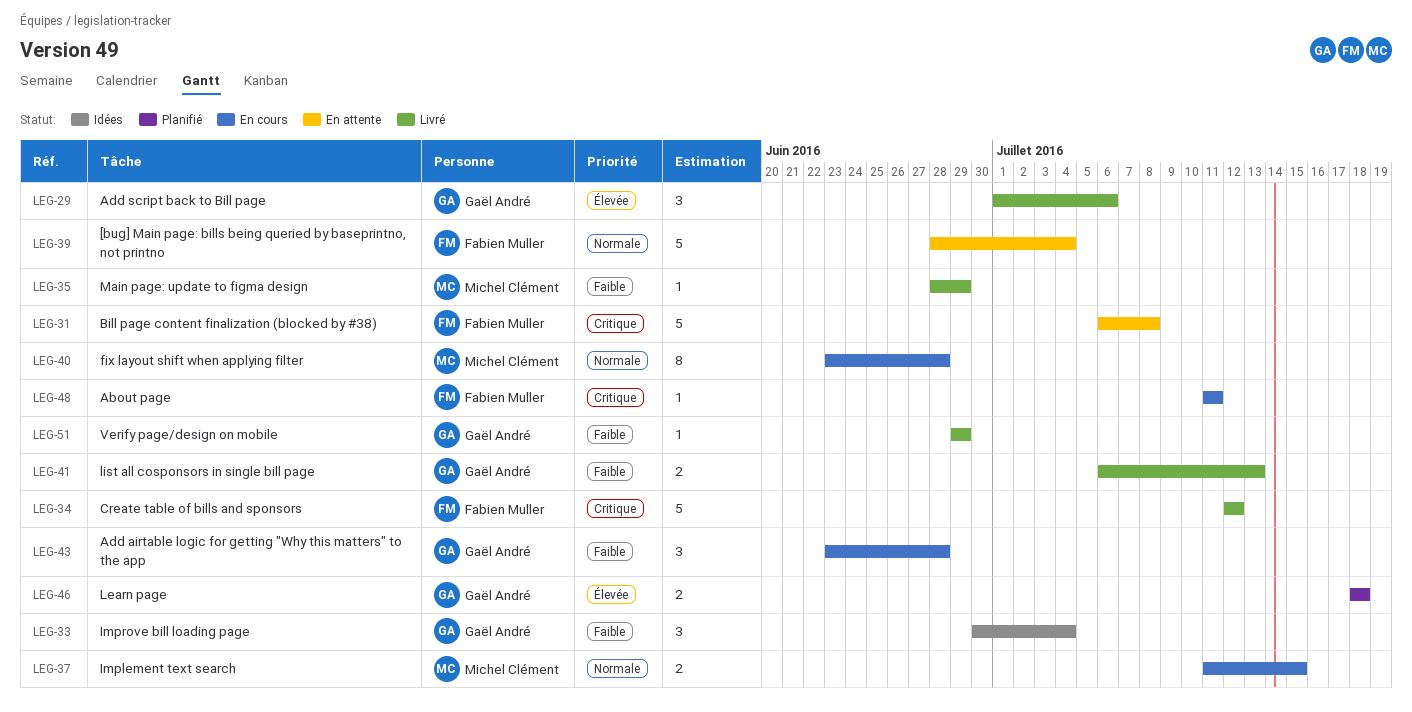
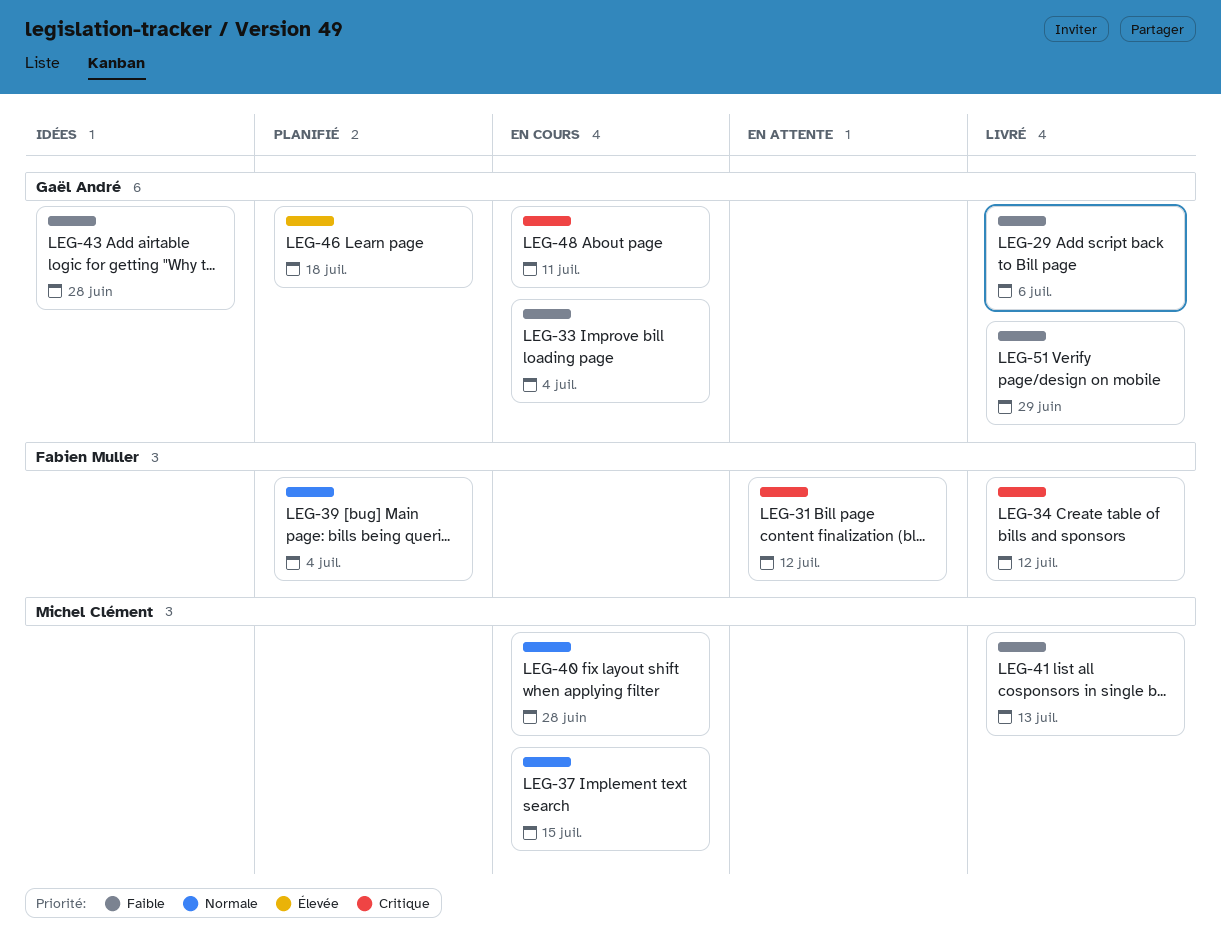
LEG-29, priority: Élevée -> Faible
LEG-31, due: Jul 8 -> Jul 12
LEG-33, status: Idées -> En cours
LEG-35: present -> none
LEG-39, status: En attente -> Planifié
LEG-41, owner: Gaël André -> Michel Clément
LEG-43, status: En cours -> Idées
LEG-48, owner: Fabien Muller -> Gaël André

